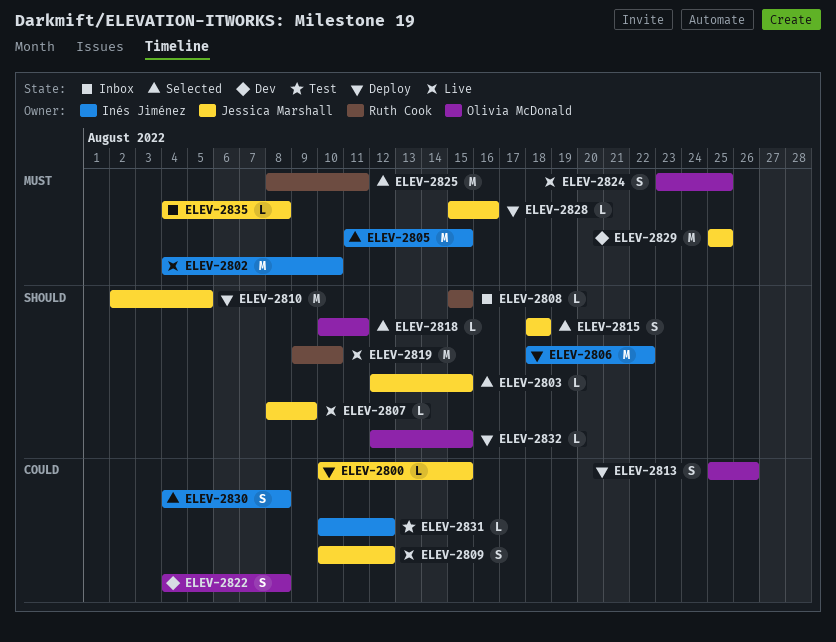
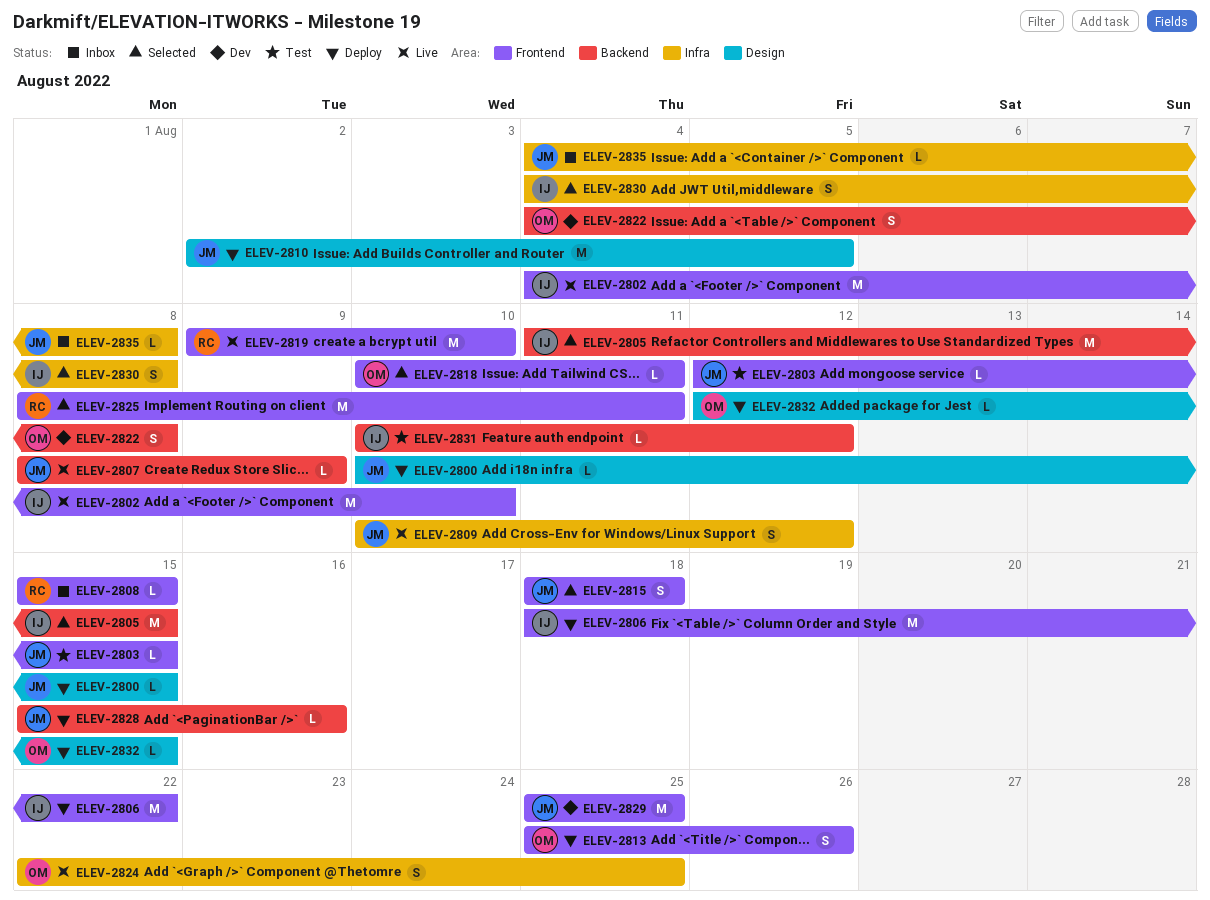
ELEV-2803, status: Selected -> Test
ELEV-2824, start: Aug 23 -> Aug 22

